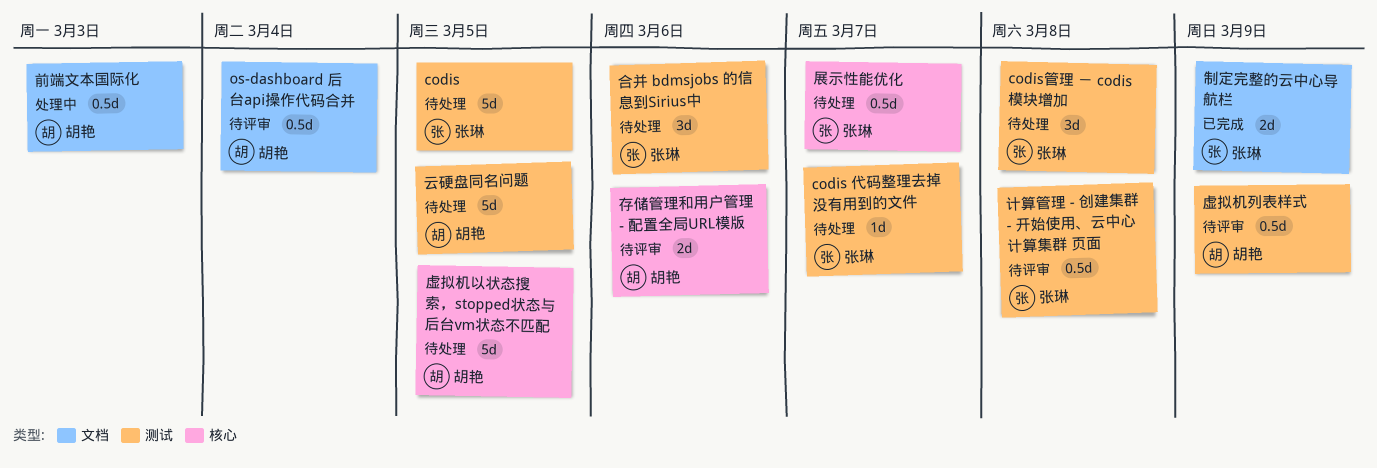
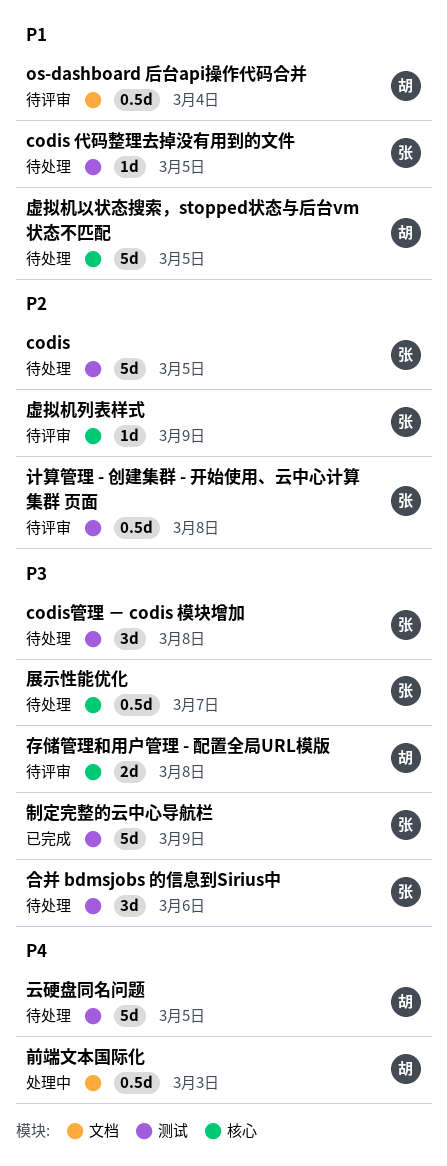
codis 代码整理去掉没有用到的文件, due: Mar 7 -> Mar 5
制定完整的云中心导航栏, label: 文档 -> 测试
制定完整的云中心导航栏, estimate: 2d -> 5d
存储管理和用户管理 - 配置全局URL模版, due: Mar 6 -> Mar 8
虚拟机列表样式, owner: 胡艳 -> 张琳
虚拟机列表样式, label: 测试 -> 核心
虚拟机列表样式, estimate: 0.5d -> 1d

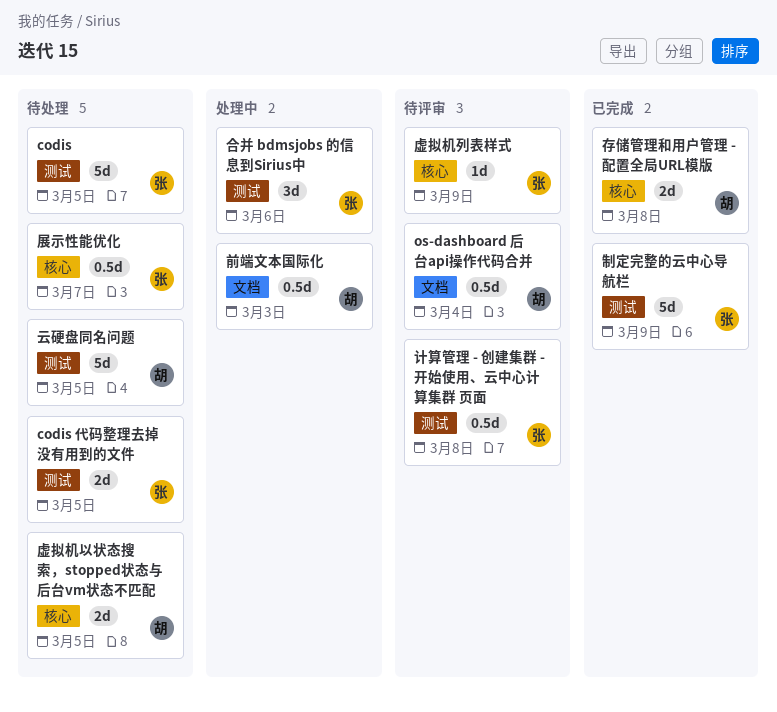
codis 代码整理去掉没有用到的文件, estimate: 1d -> 2d
codis管理 － codis 模块增加: present -> none
合并 bdmsjobs 的信息到Sirius中, status: 待处理 -> 处理中
存储管理和用户管理 - 配置全局URL模版, status: 待评审 -> 已完成
虚拟机以状态搜索，stopped状态与后台vm状态不匹配, estimate: 5d -> 2d

